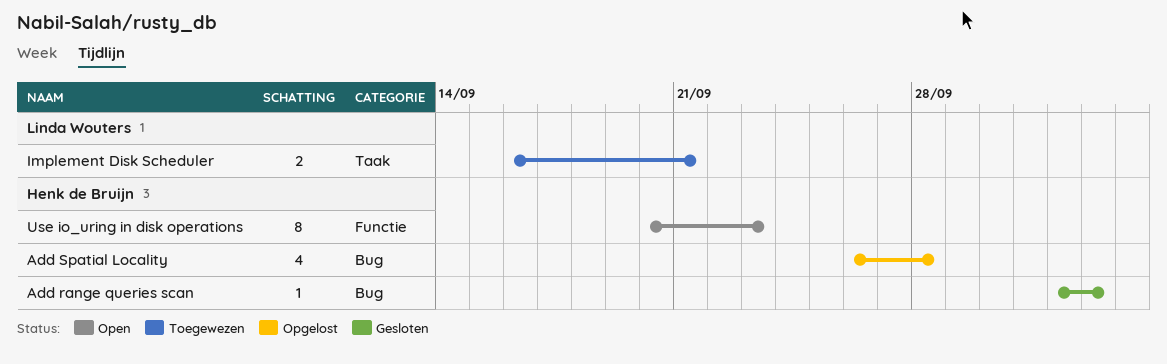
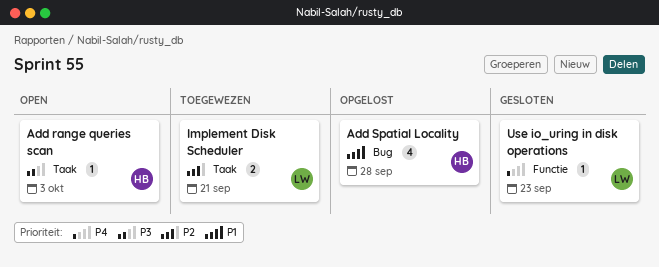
Add range queries scan, status: Gesloten -> Open
Add range queries scan, label: Bug -> Taak
Use io_uring in disk operations, status: Open -> Gesloten
Use io_uring in disk operations, owner: Henk de Bruijn -> Linda Wouters
Use io_uring in disk operations, estimate: 8 -> 1

